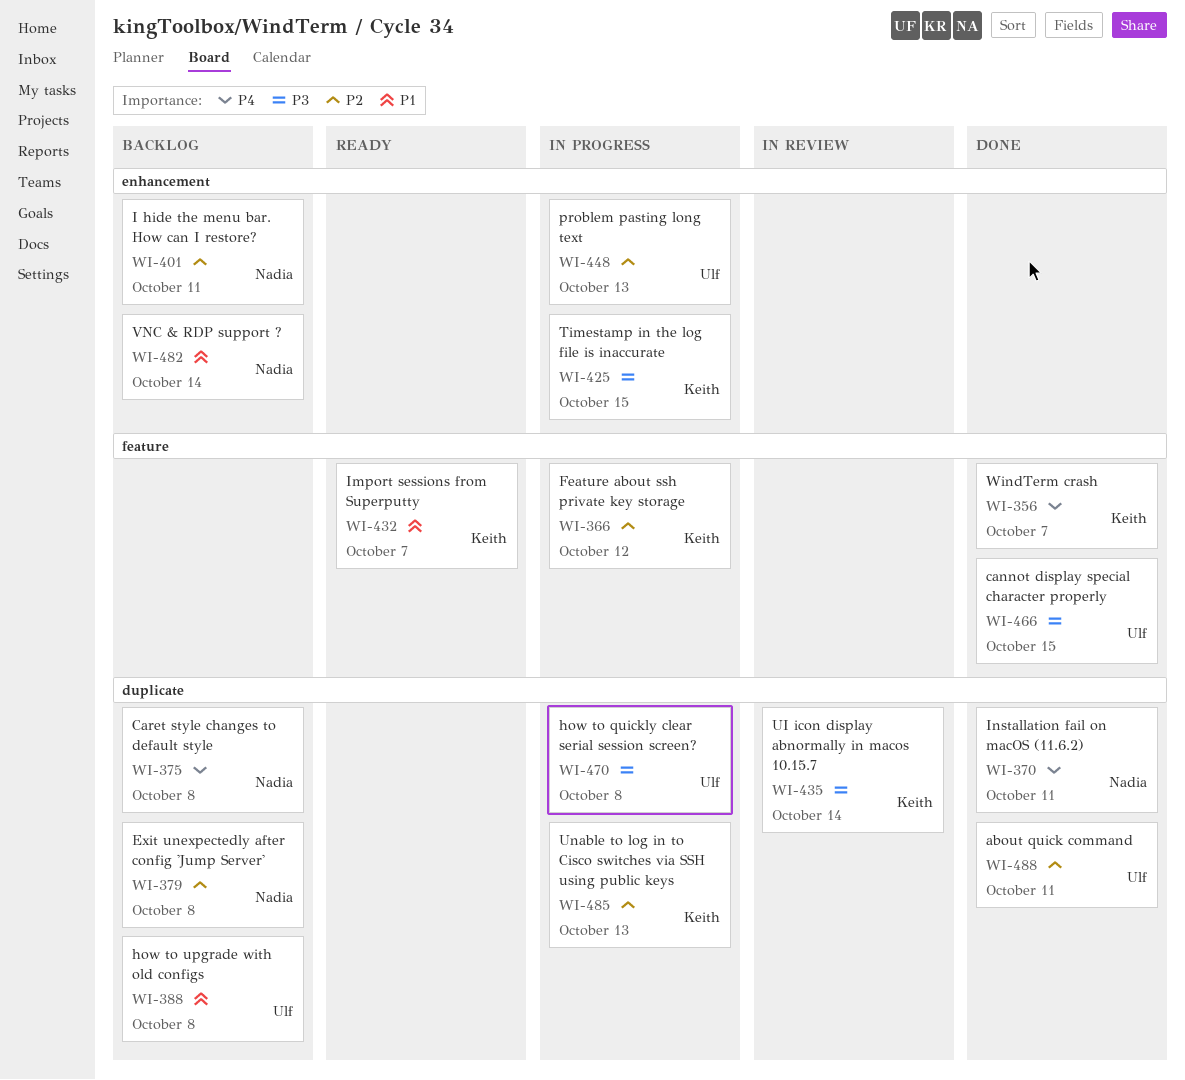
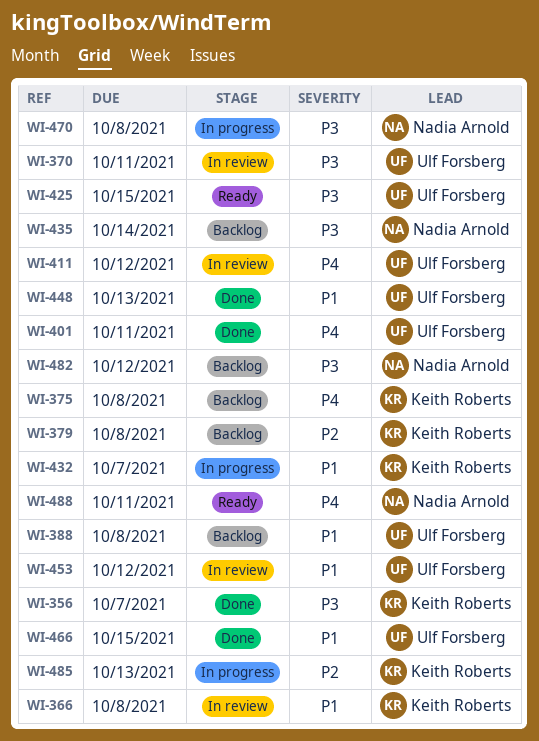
WI-356, priority: P4 -> P3
WI-366, status: In progress -> In review
WI-366, priority: P2 -> P1
WI-366, due: Oct 12 -> Oct 8
WI-370, status: Done -> In review
WI-370, owner: Nadia Arnold -> Ulf Forsberg
WI-370, priority: P4 -> P3
WI-375, owner: Nadia Arnold -> Keith Roberts
WI-379, owner: Nadia Arnold -> Keith Roberts
WI-401, status: Backlog -> Done
WI-401, owner: Nadia Arnold -> Ulf Forsberg
WI-401, priority: P2 -> P4
WI-411: none -> present
WI-425, status: In progress -> Ready
WI-425, owner: Keith Roberts -> Ulf Forsberg
WI-432, status: Ready -> In progress
WI-435, status: In review -> Backlog
WI-435, owner: Keith Roberts -> Nadia Arnold
WI-448, status: In progress -> Done
WI-448, priority: P2 -> P1
WI-453: none -> present
WI-466, priority: P3 -> P1
WI-470, owner: Ulf Forsberg -> Nadia Arnold
WI-482, priority: P1 -> P3
WI-482, due: Oct 14 -> Oct 12
WI-488, status: Done -> Ready
WI-488, owner: Ulf Forsberg -> Nadia Arnold
WI-488, priority: P2 -> P4

